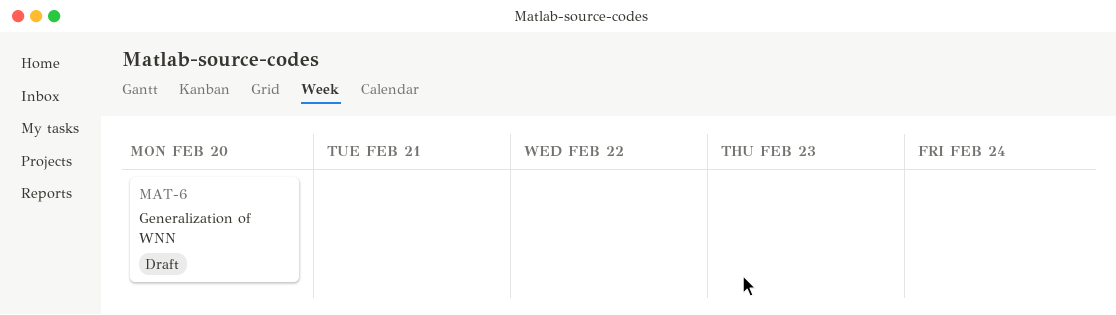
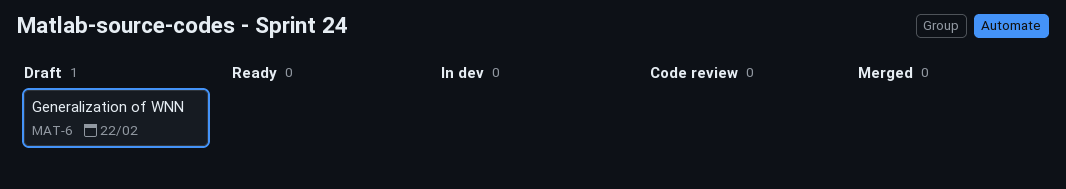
MAT-6, due: Feb 20 -> Feb 22

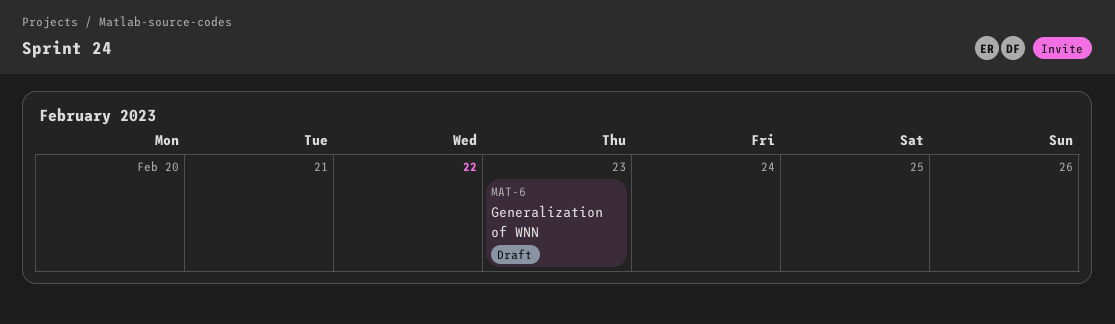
MAT-6, due: Feb 22 -> Feb 23

